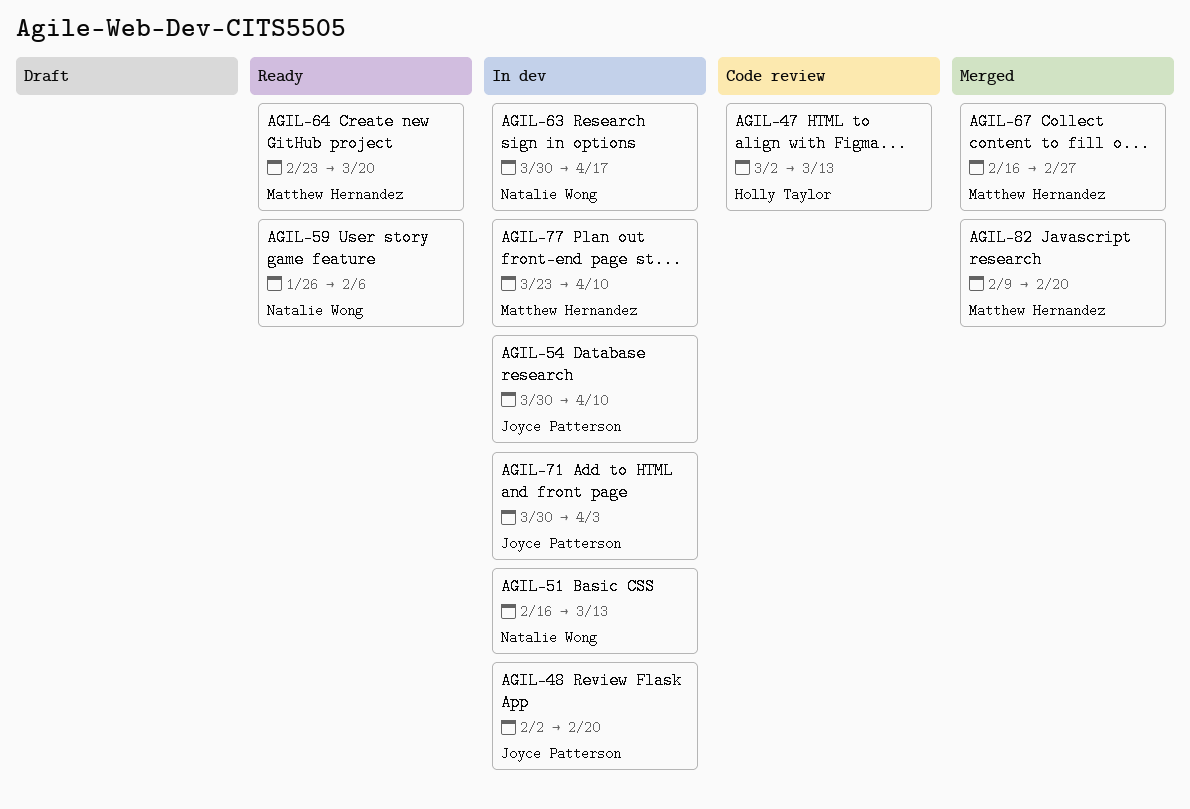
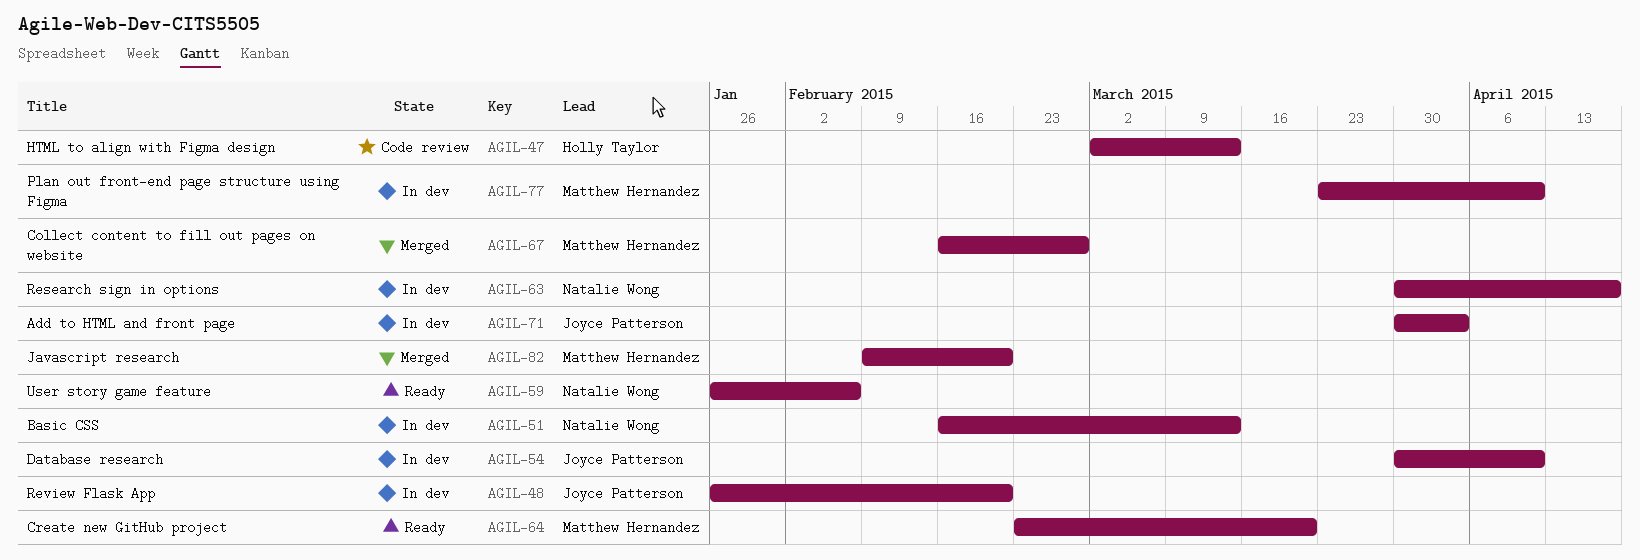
AGIL-48, start: Feb 2 -> Jan 26

